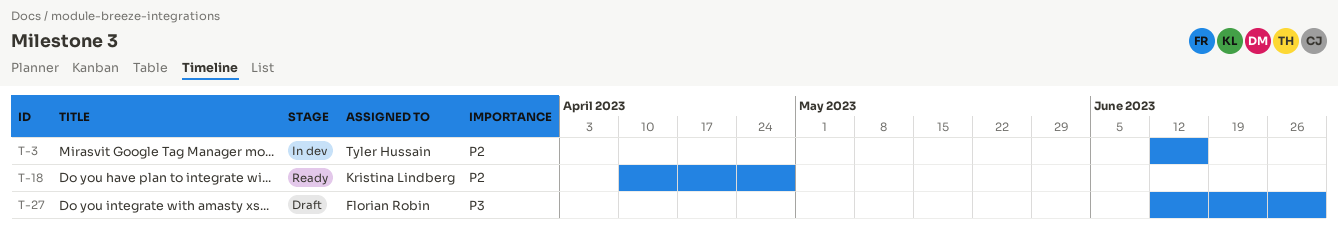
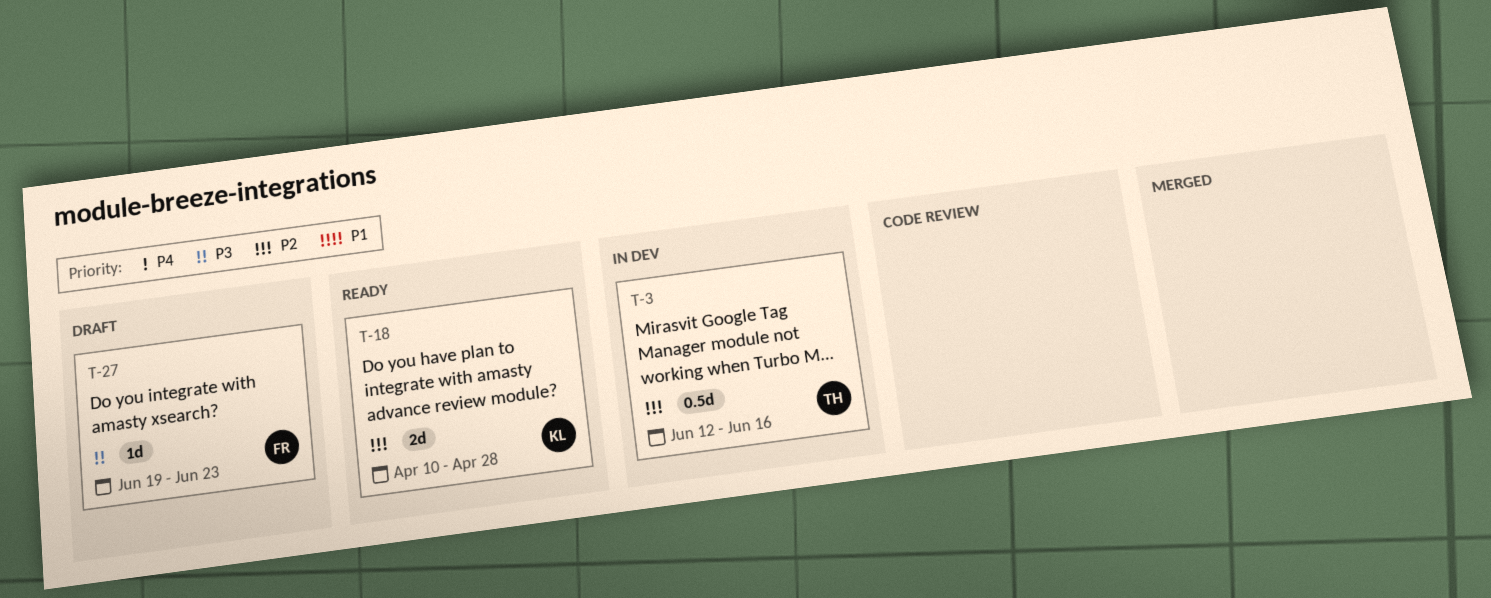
T-27, start: Jun 12 -> Jun 19
T-27, due: Jun 30 -> Jun 23

